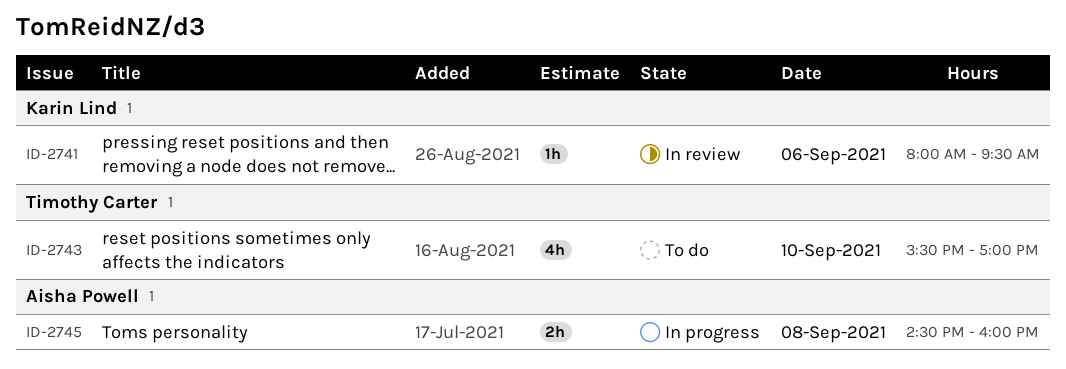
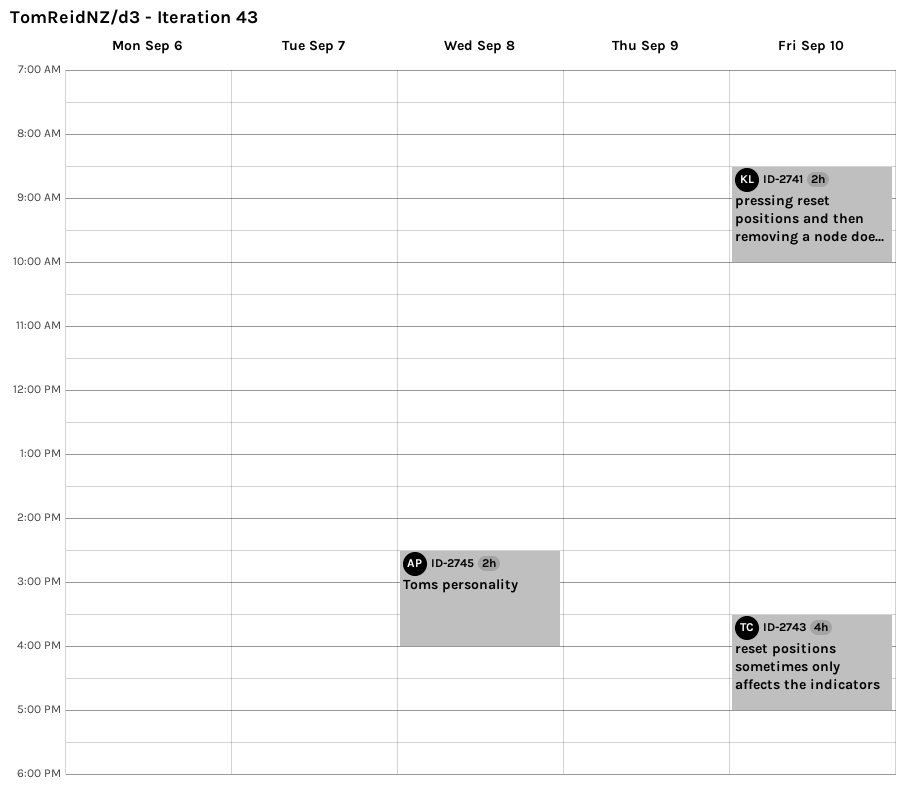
ID-2741, estimate: 1h -> 2h
ID-2741, day: Sep 6 -> Sep 10
ID-2741, begins: 08:00 -> 08:30
ID-2741, ends: 09:30 -> 10:00

